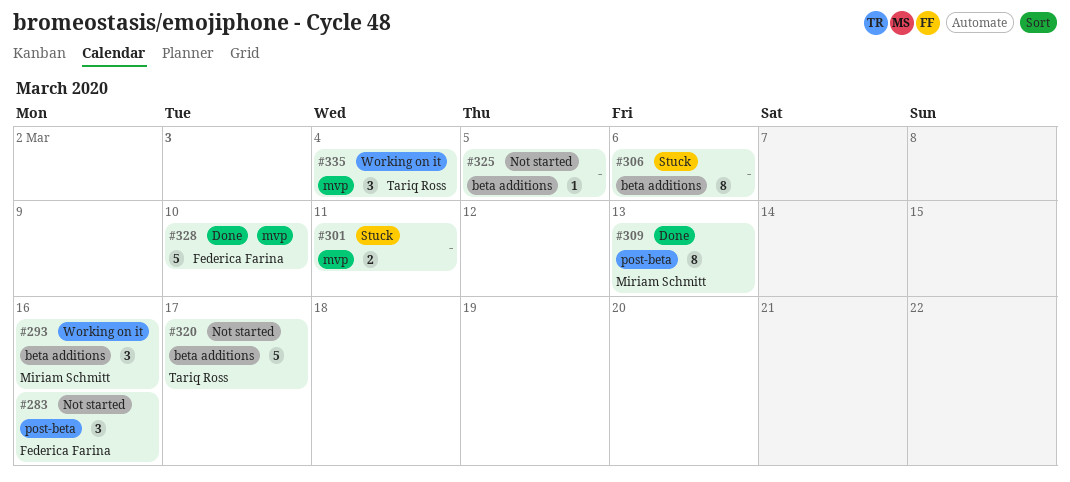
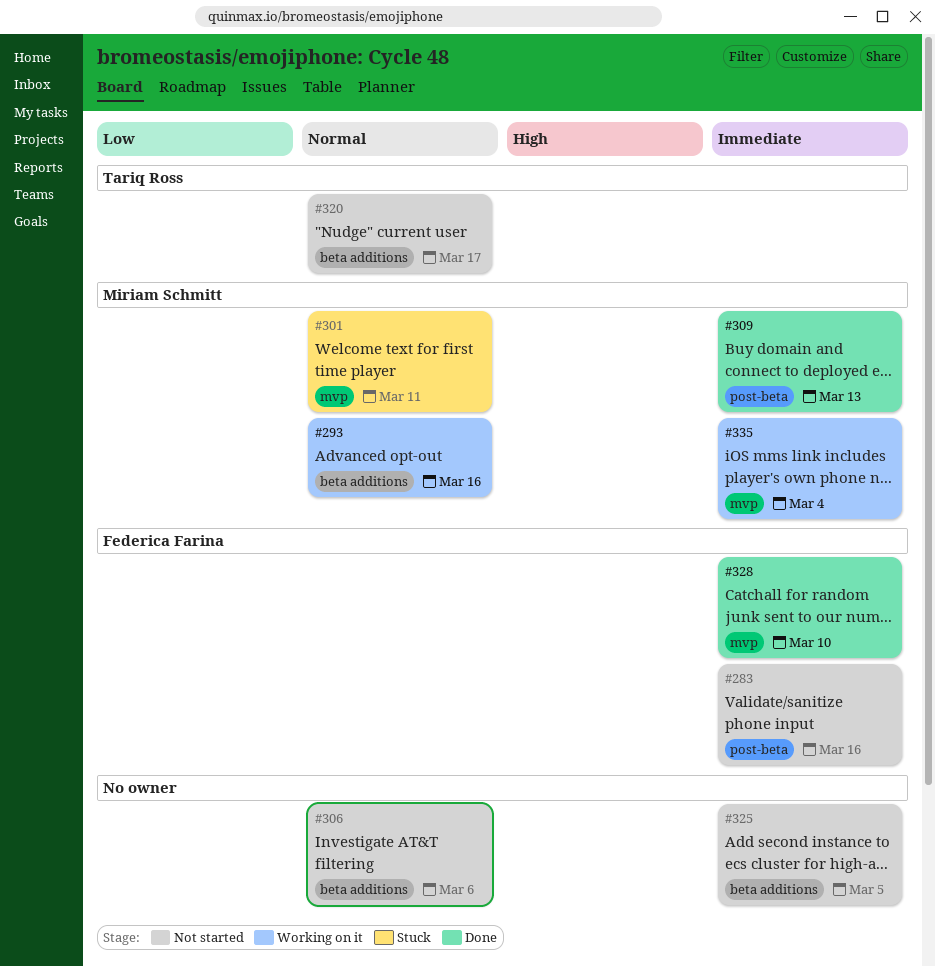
#301, owner: none -> Miriam Schmitt
#306, status: Stuck -> Not started
#335, owner: Tariq Ross -> Miriam Schmitt

